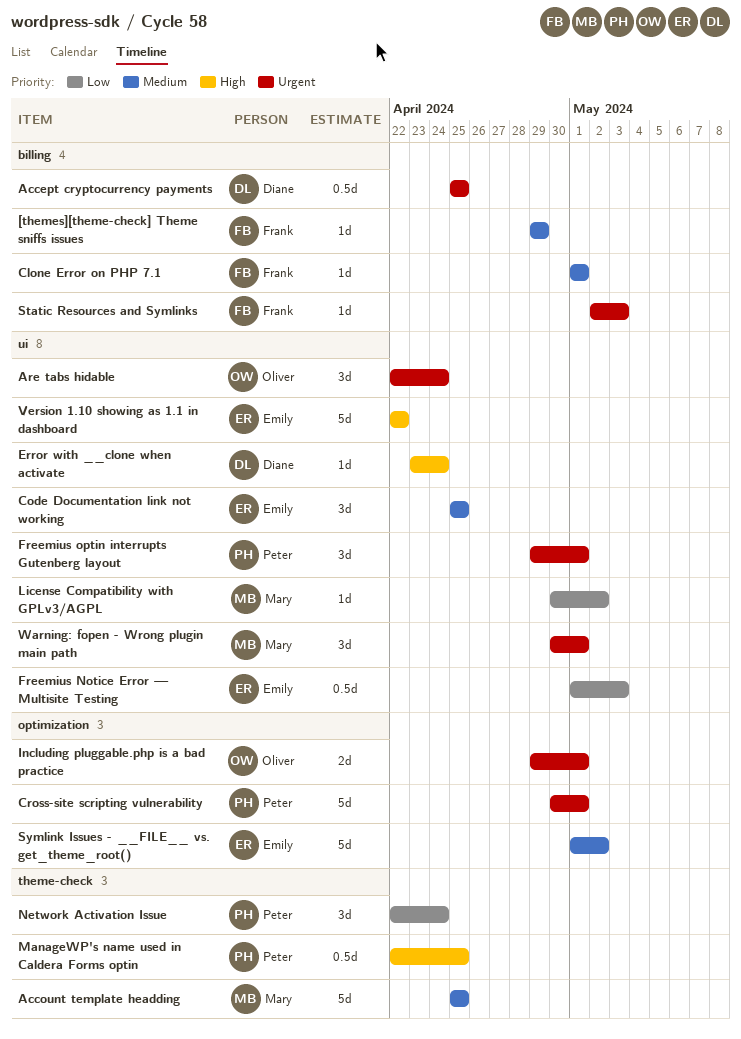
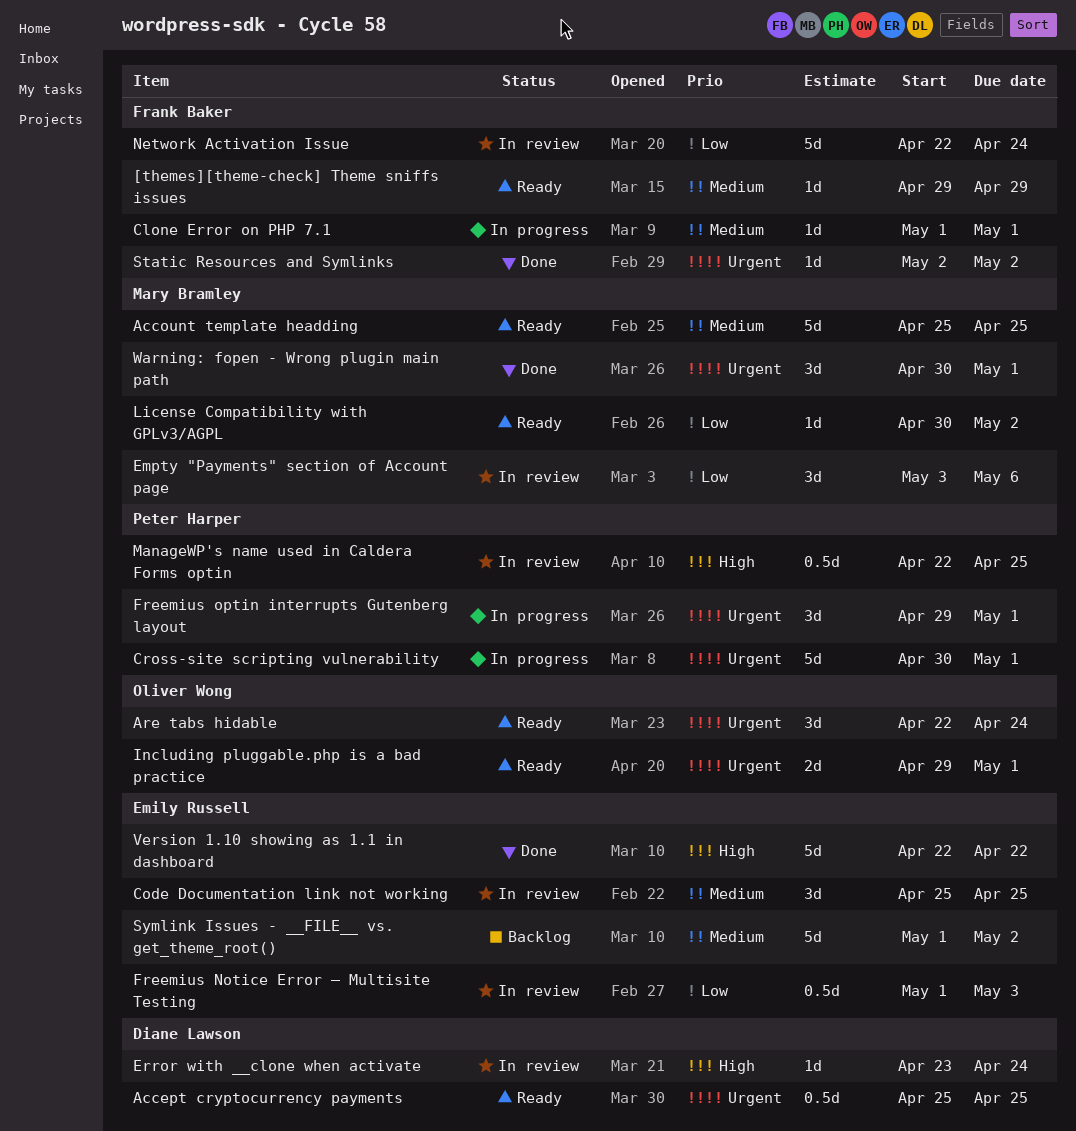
Empty "Payments" section of Account page: none -> present
Network Activation Issue, owner: Peter Harper -> Frank Baker
Network Activation Issue, estimate: 3d -> 5d
Static Resources and Symlinks, due: May 3 -> May 2

